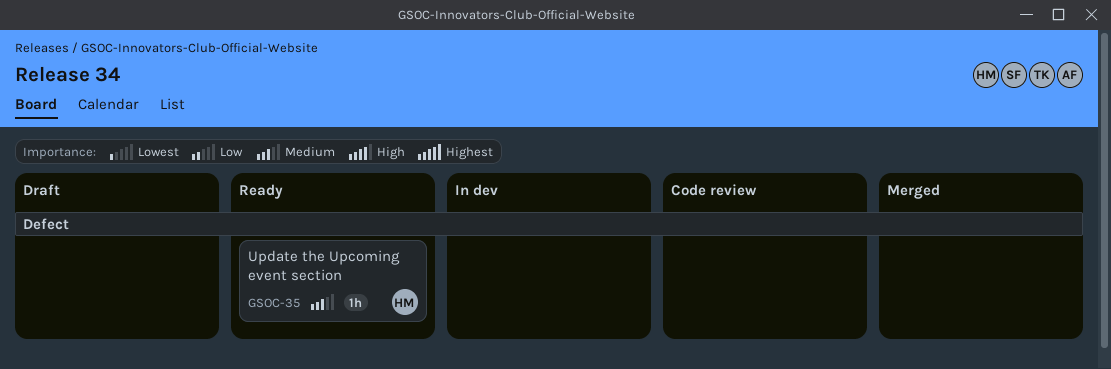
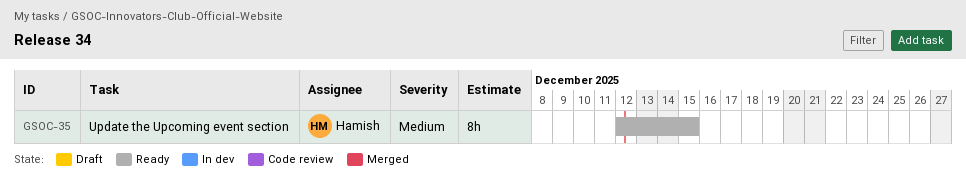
GSOC-35, estimate: 1h -> 8h

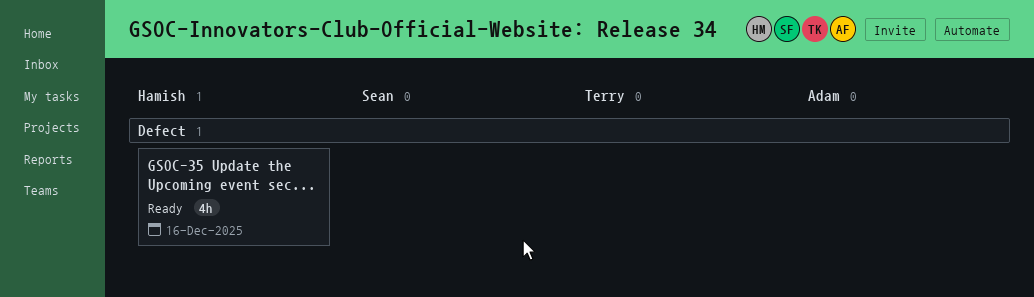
GSOC-35, estimate: 8h -> 4h
GSOC-35, due: Dec 15 -> Dec 16

